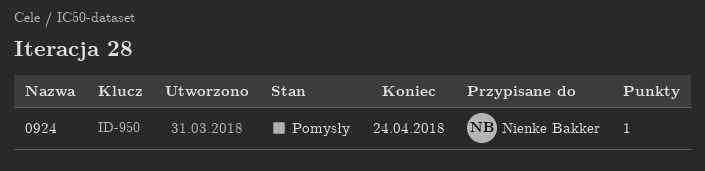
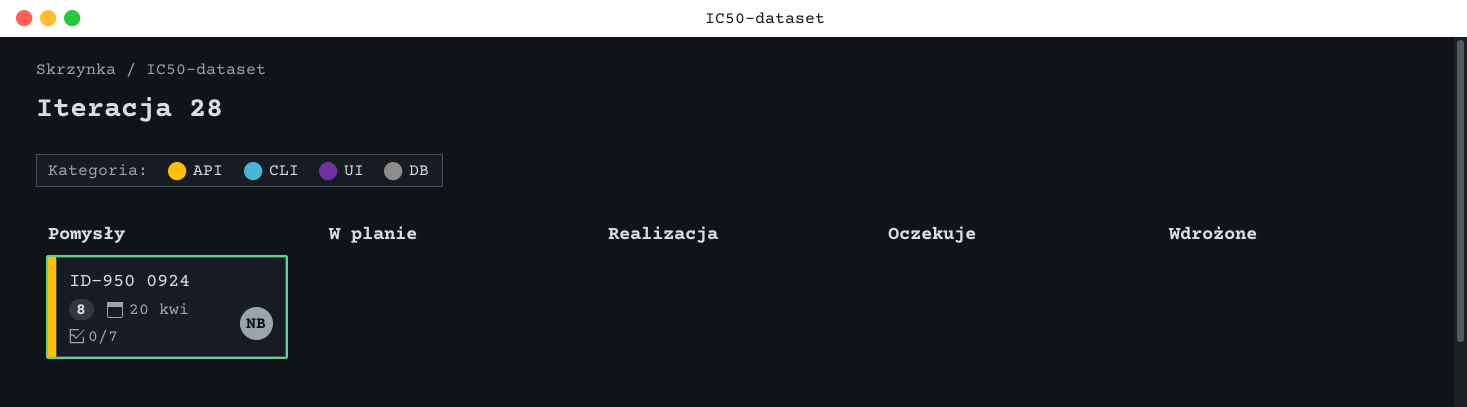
ID-950, estimate: 1 -> 8
ID-950, due: Apr 24 -> Apr 20

